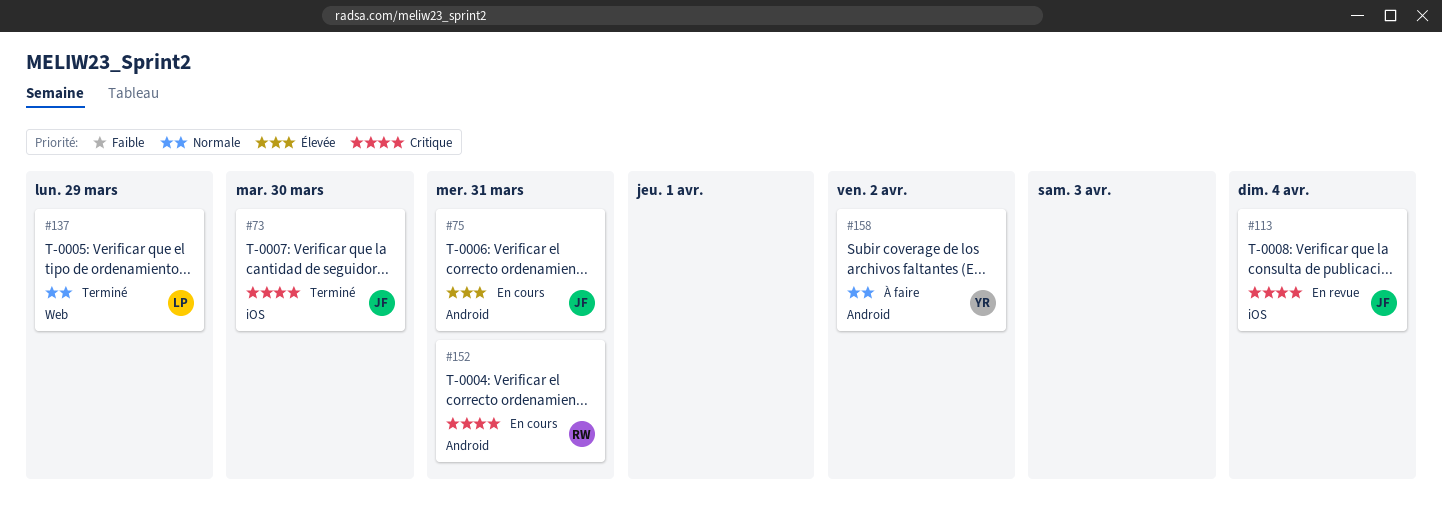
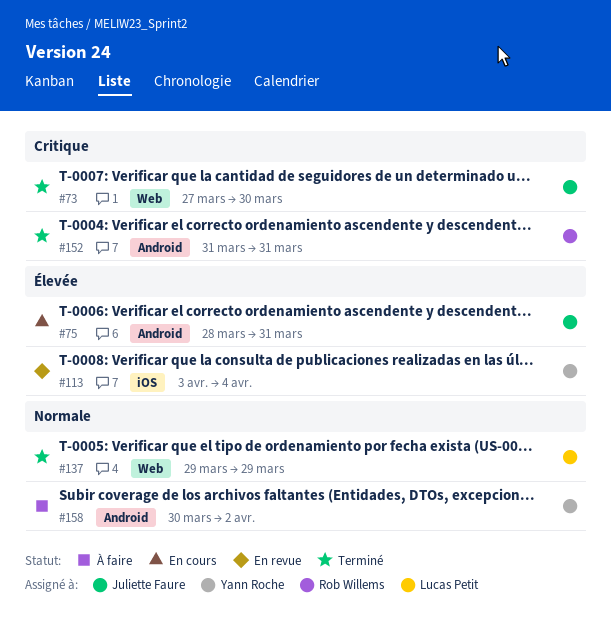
#73, label: iOS -> Web
#113, owner: Juliette Faure -> Yann Roche
#113, priority: Critique -> Élevée
#152, status: En cours -> Terminé

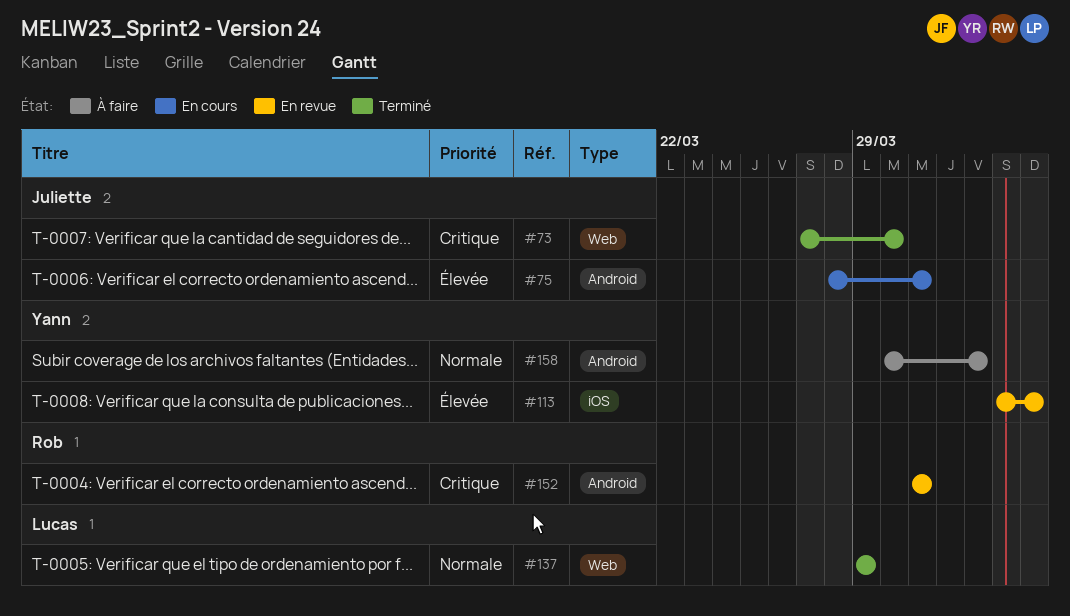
#152, status: Terminé -> En revue

